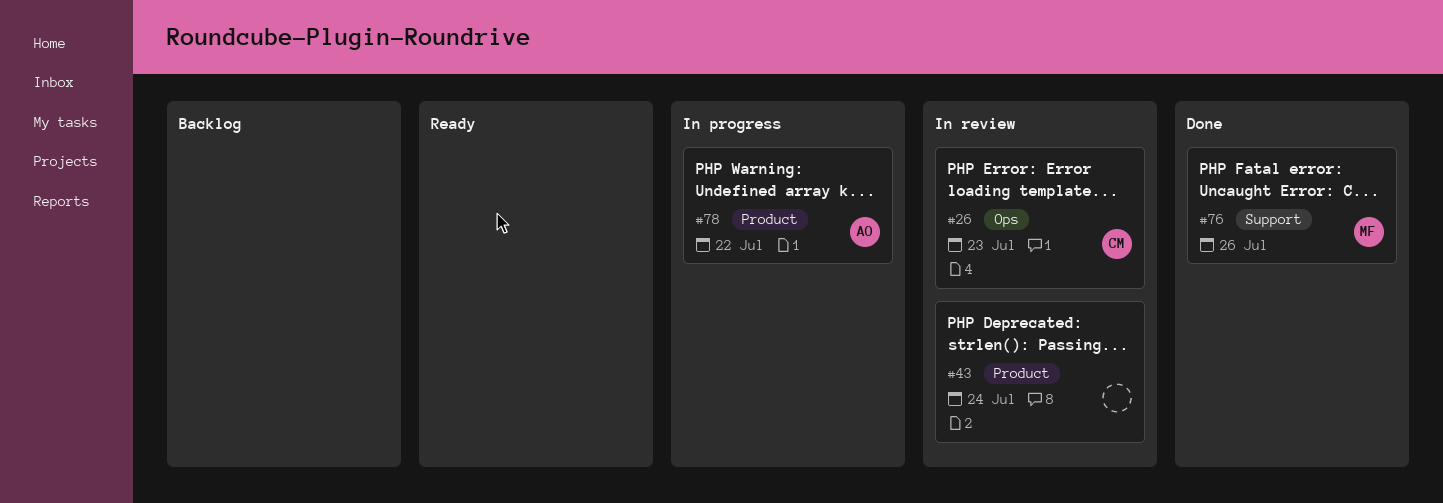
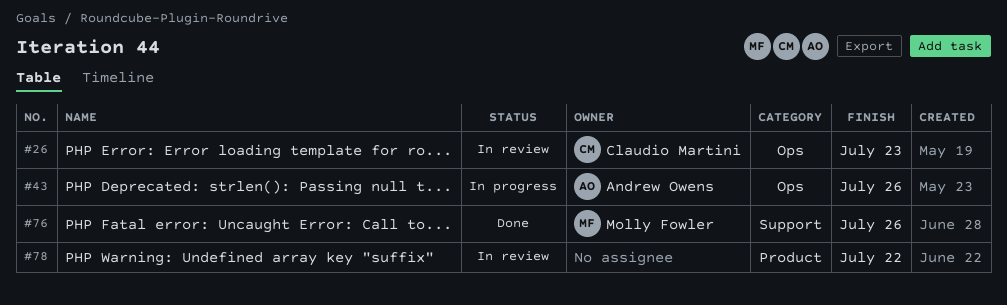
#43, status: In review -> In progress
#43, owner: none -> Andrew Owens
#43, label: Product -> Ops
#43, due: Jul 24 -> Jul 26
#78, status: In progress -> In review
#78, owner: Andrew Owens -> none

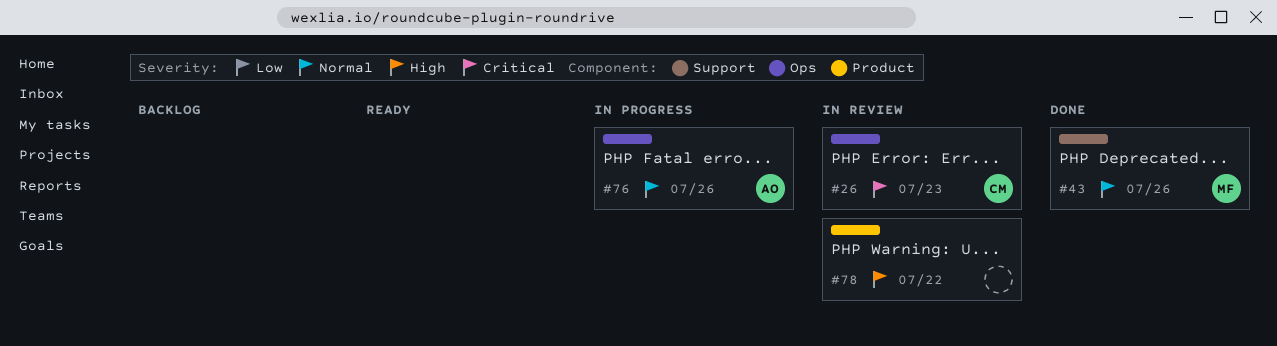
#43, status: In progress -> Done
#43, owner: Andrew Owens -> Molly Fowler
#43, label: Ops -> Support
#76, status: Done -> In progress
#76, owner: Molly Fowler -> Andrew Owens
#76, label: Support -> Ops

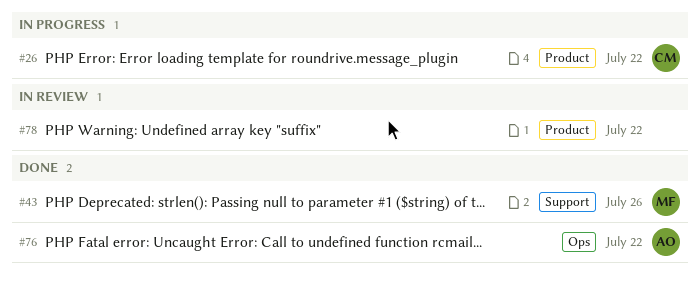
#26, status: In review -> In progress
#26, label: Ops -> Product
#26, due: Jul 23 -> Jul 22
#76, status: In progress -> Done
#76, due: Jul 26 -> Jul 22

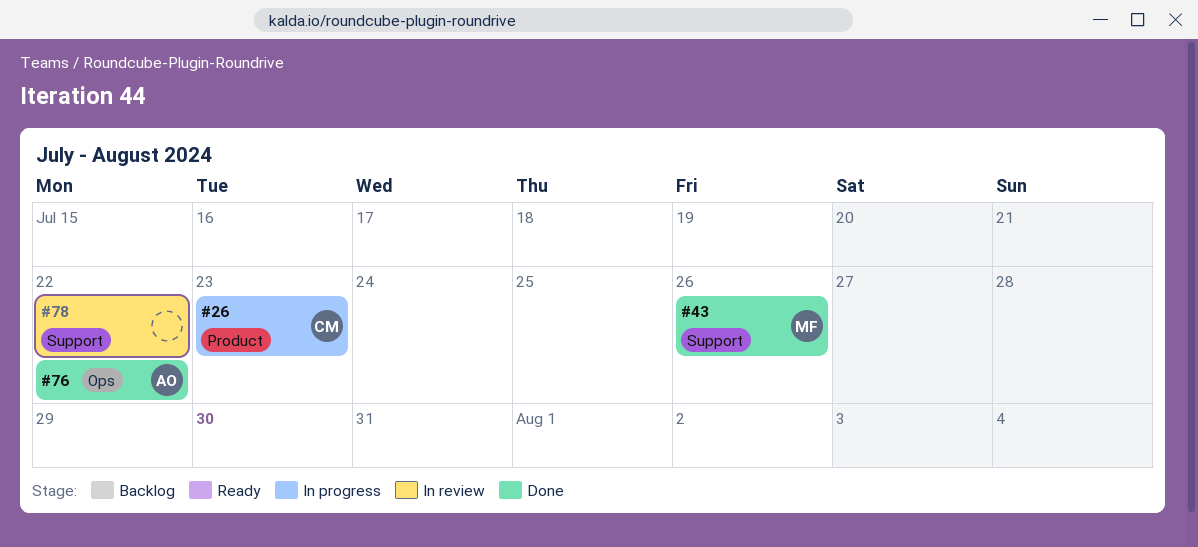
#26, due: Jul 22 -> Jul 23
#78, label: Product -> Support

